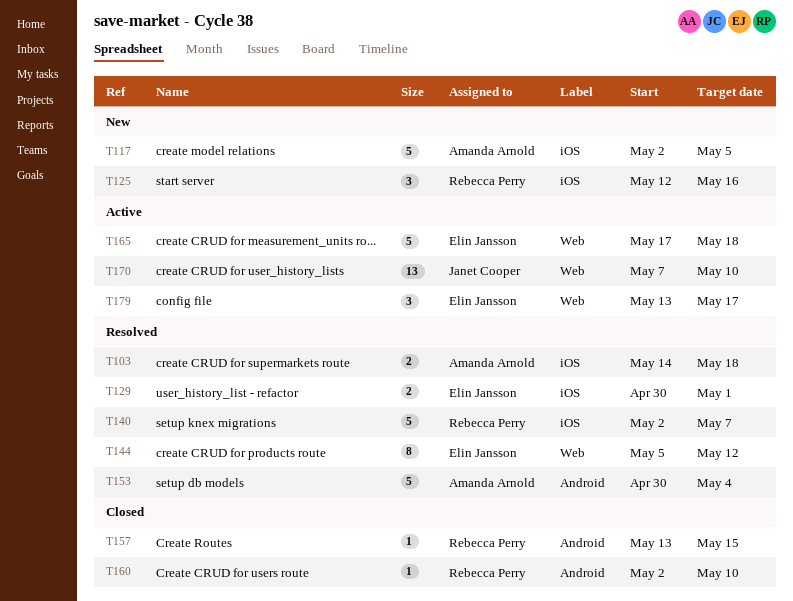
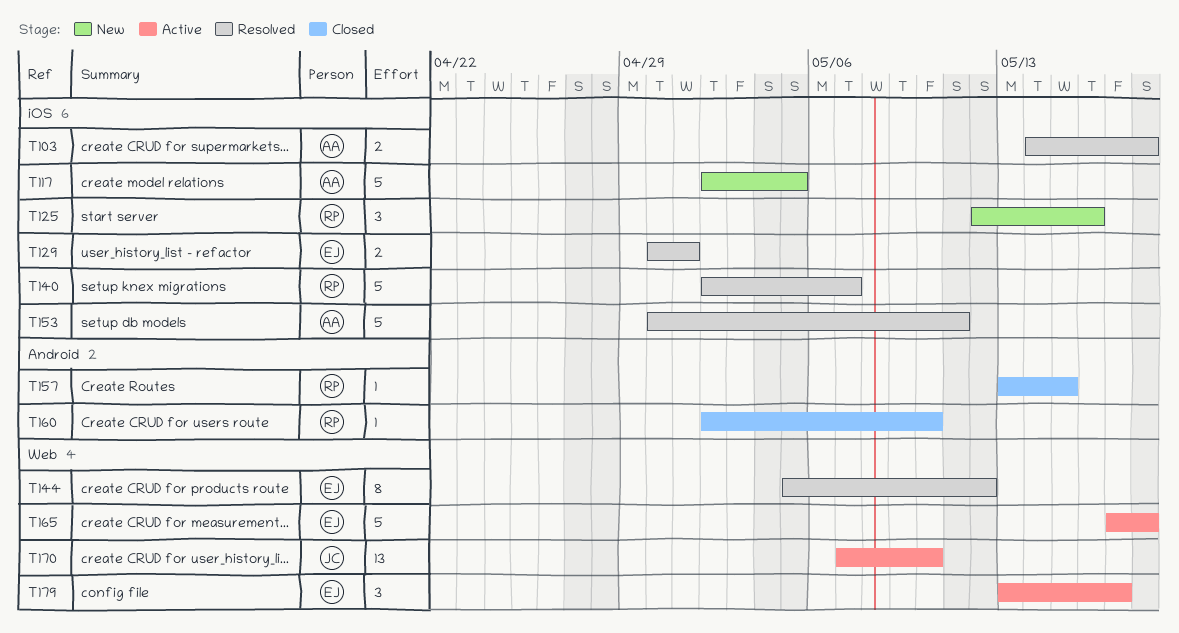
T153, label: Android -> iOS
T153, due: May 4 -> May 11

